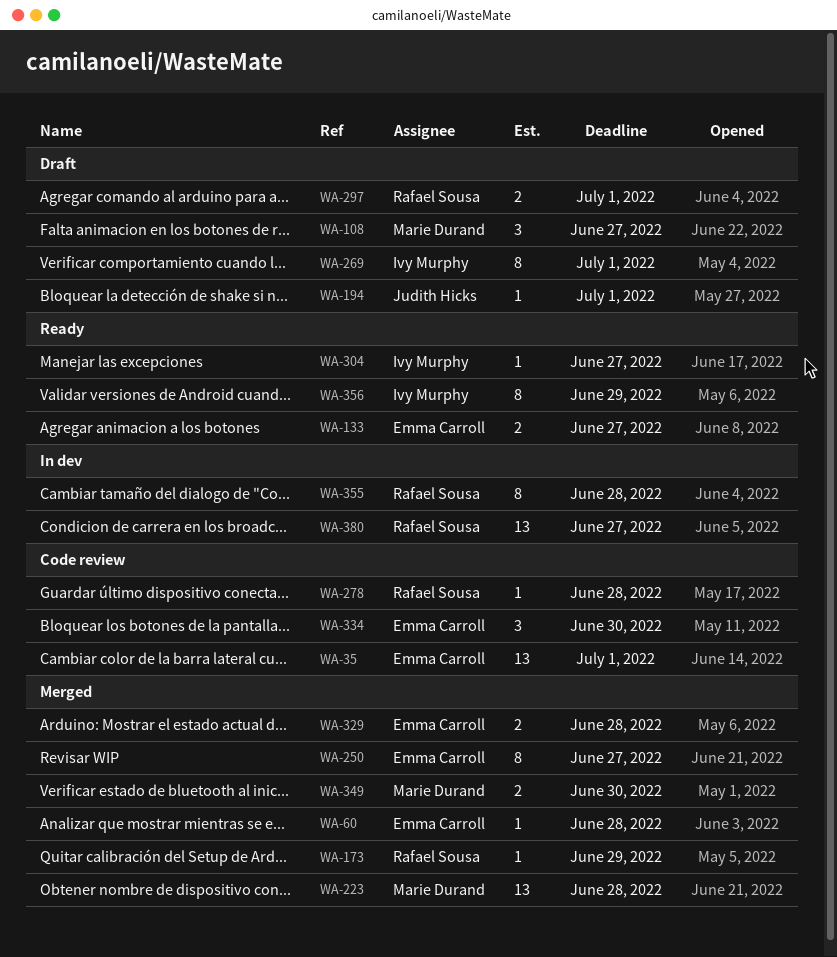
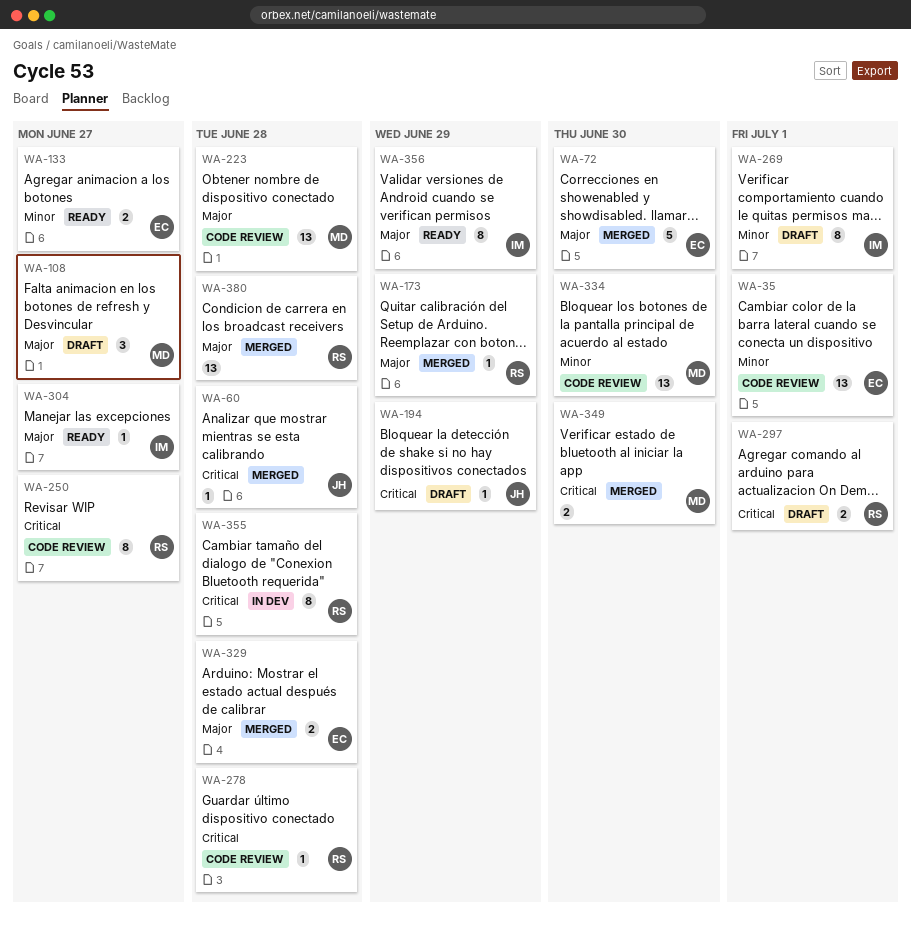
WA-60, owner: Emma Carroll -> Judith Hicks
WA-72: none -> present
WA-194, due: Jul 1 -> Jun 29
WA-223, status: Merged -> Code review
WA-250, status: Merged -> Code review
WA-250, owner: Emma Carroll -> Rafael Sousa
WA-334, owner: Emma Carroll -> Marie Durand
WA-334, estimate: 3 -> 13
WA-380, status: In dev -> Merged
WA-380, due: Jun 27 -> Jun 28

